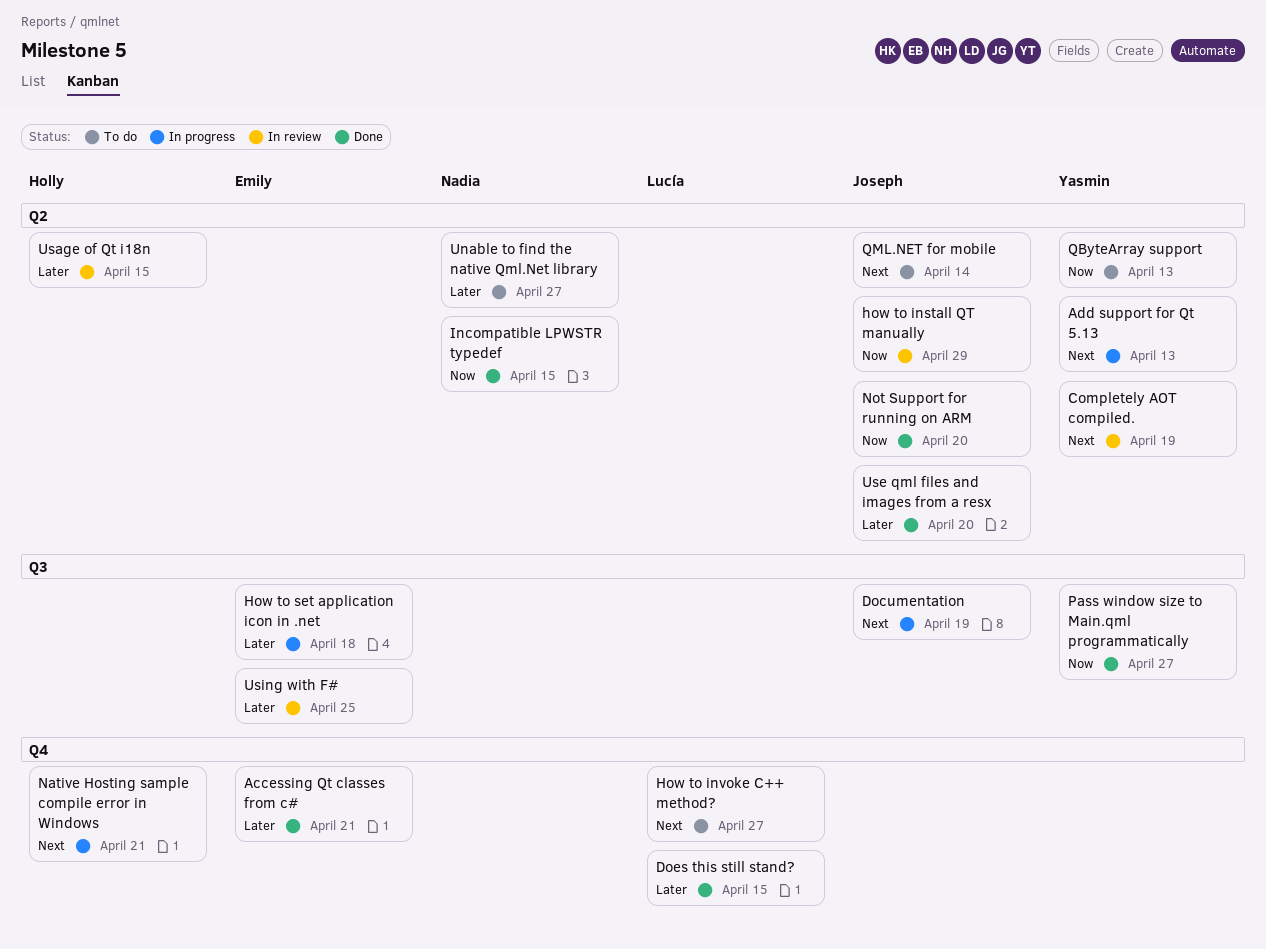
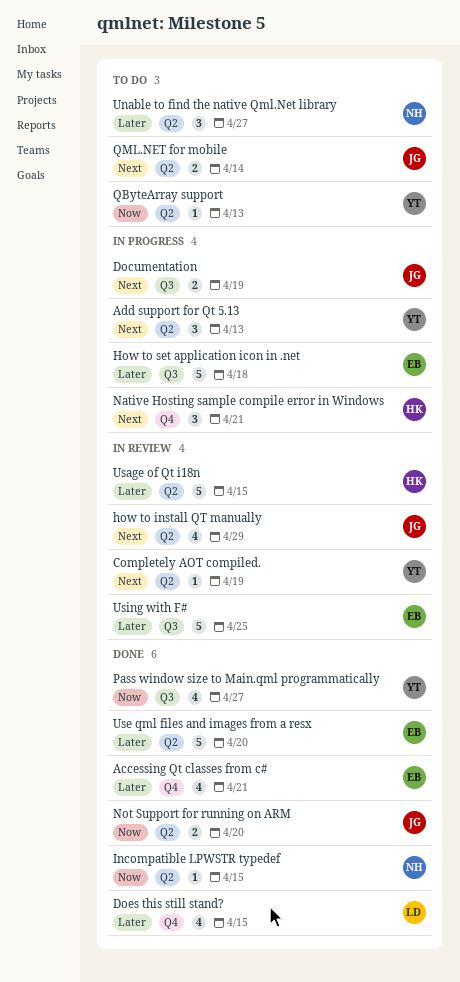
how to install QT manually, priority: Now -> Next
How to invoke C++ method?: present -> none
Use qml files and images from a resx, owner: Joseph -> Emily

